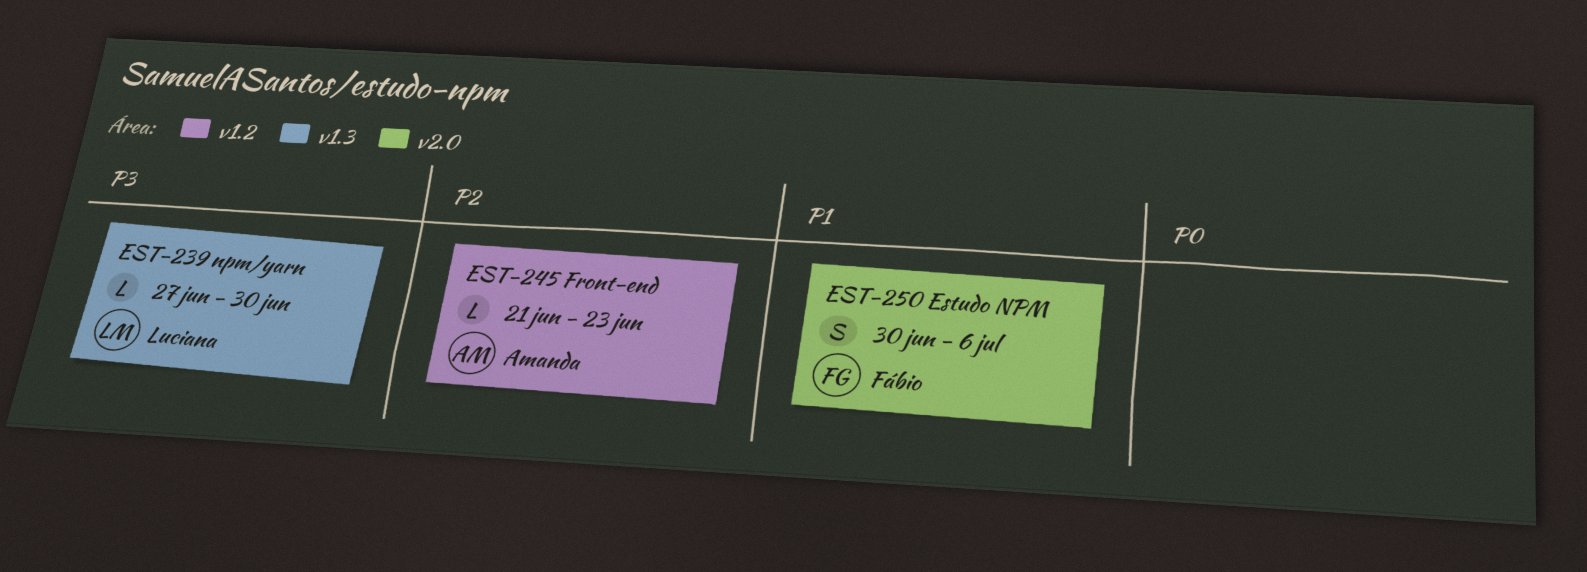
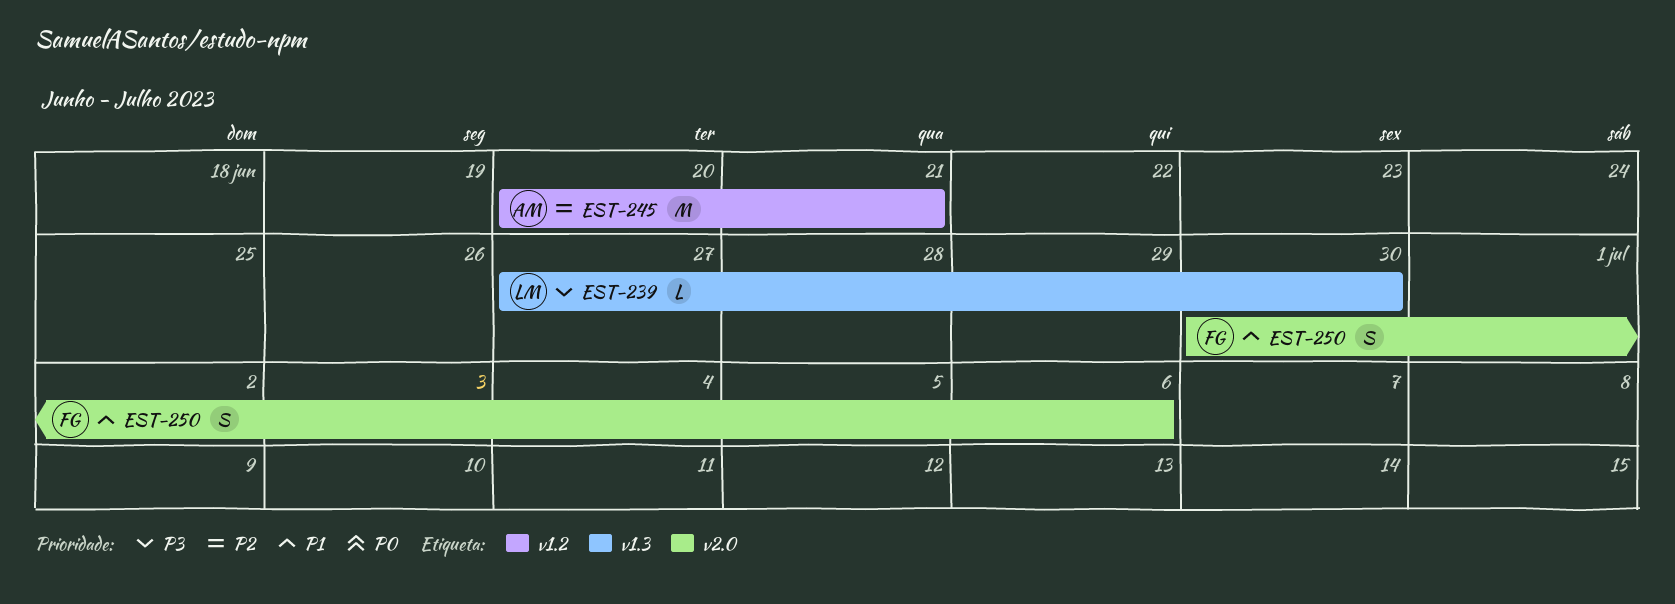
EST-245, estimate: L -> M
EST-245, start: Jun 21 -> Jun 20
EST-245, due: Jun 23 -> Jun 21

